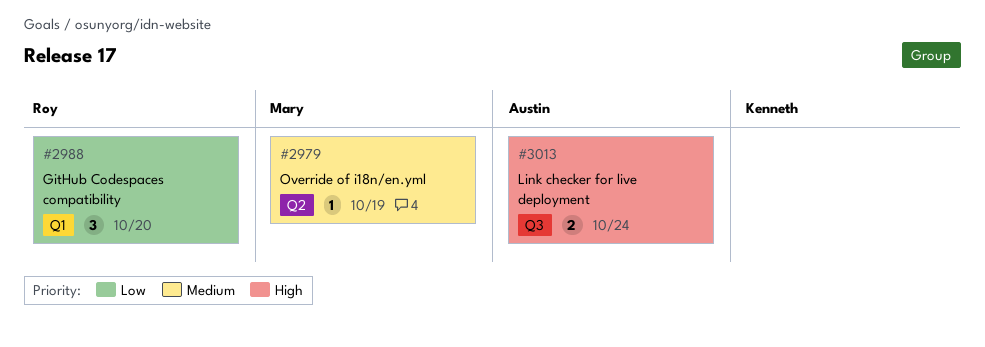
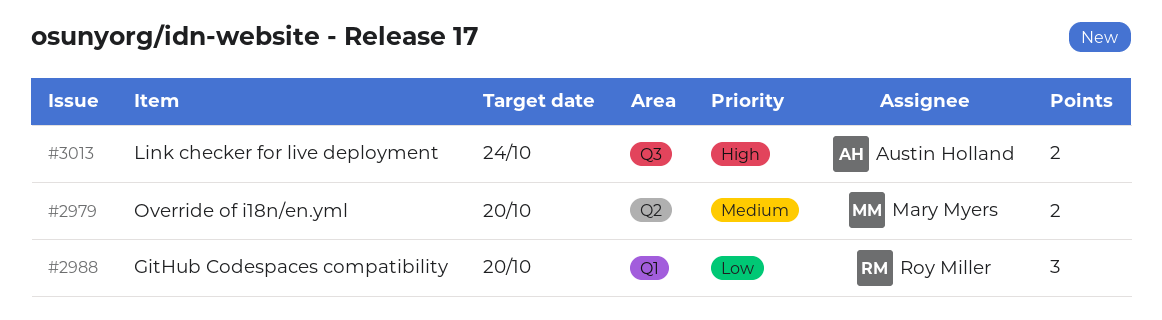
#2979, estimate: 1 -> 2
#2979, due: Oct 19 -> Oct 20

